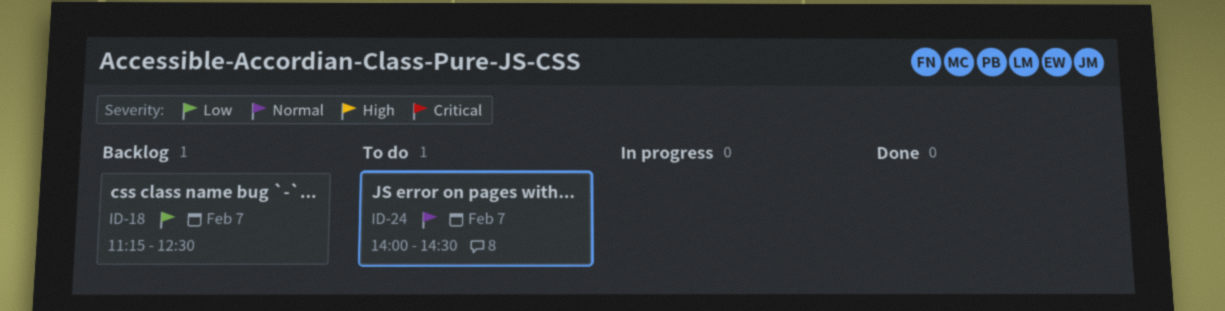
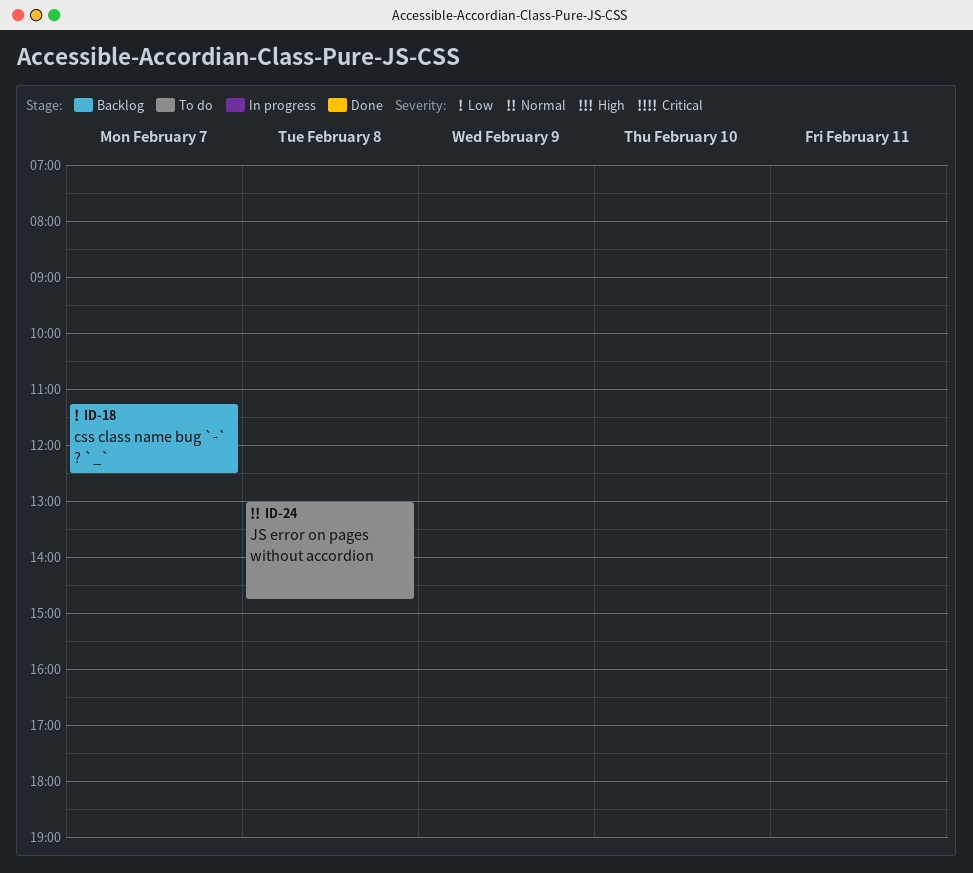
ID-24, day: Feb 7 -> Feb 8
ID-24, begins: 14:00 -> 13:00
ID-24, ends: 14:30 -> 14:45

